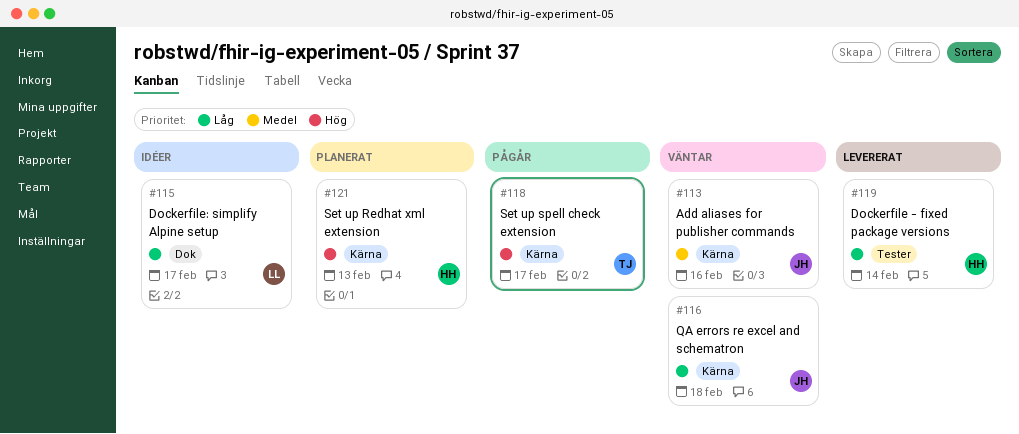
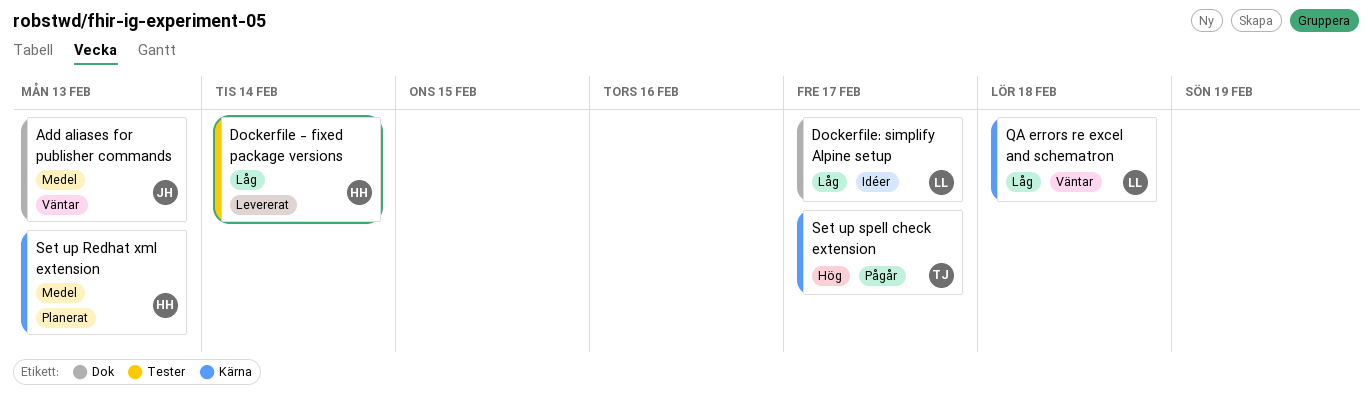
Add aliases for publisher commands, label: Kärna -> Dok
Add aliases for publisher commands, due: Feb 16 -> Feb 13
QA errors re excel and schematron, owner: JH -> LL
Set up Redhat xml extension, priority: Hög -> Medel

